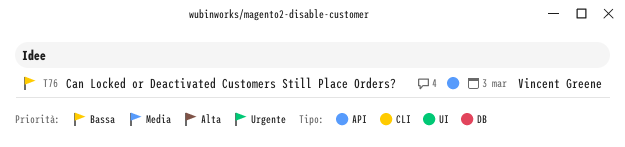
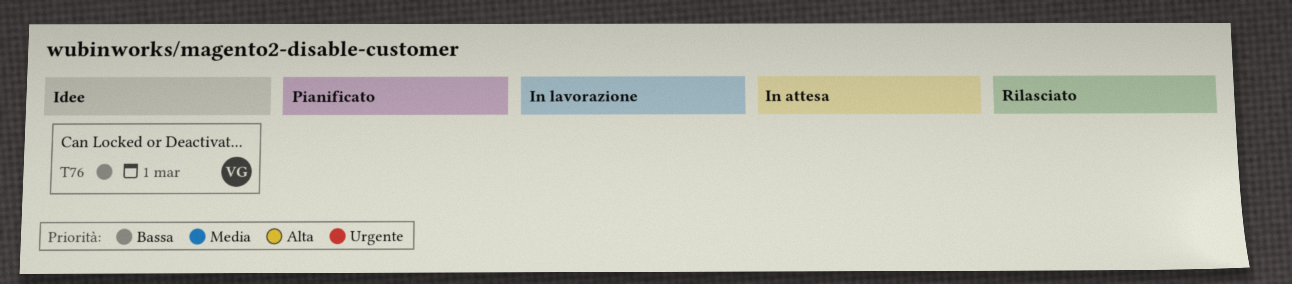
T76, due: Mar 3 -> Mar 1

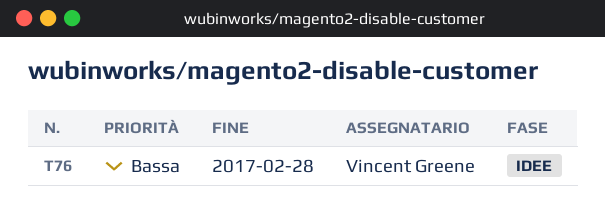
T76, due: Mar 1 -> Feb 28

